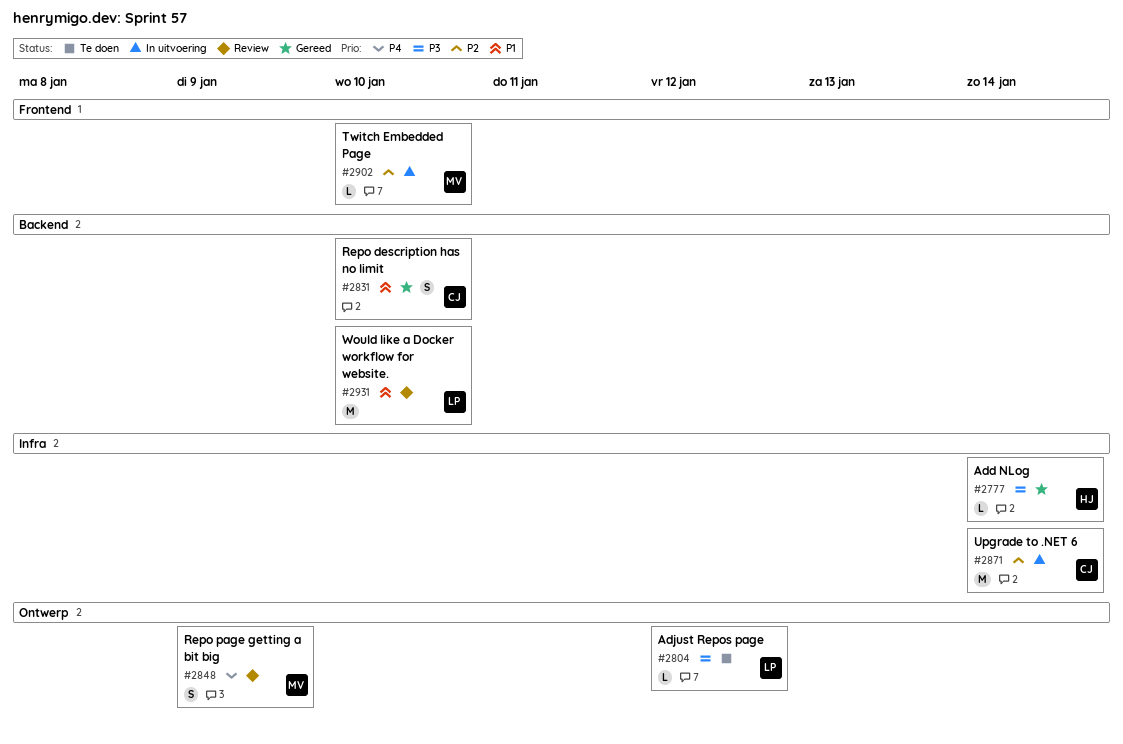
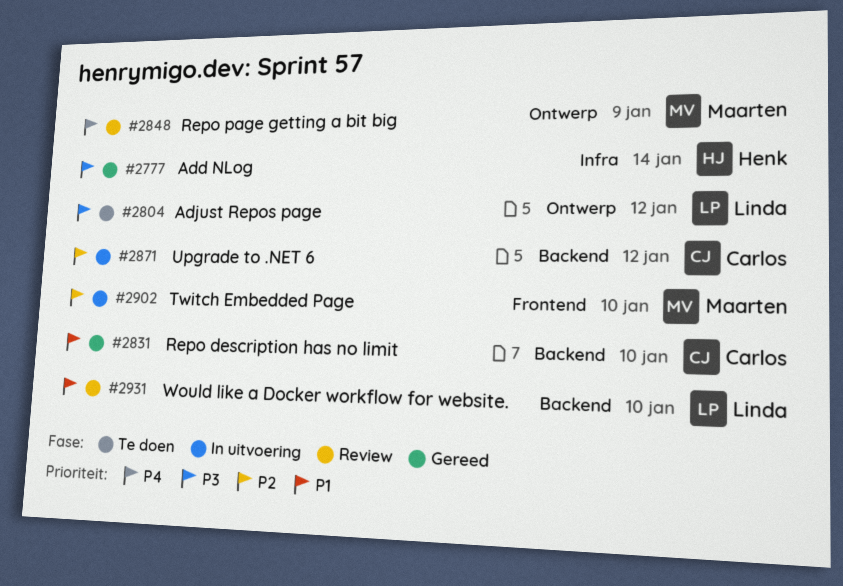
#2871, label: Infra -> Backend
#2871, due: Jan 14 -> Jan 12

